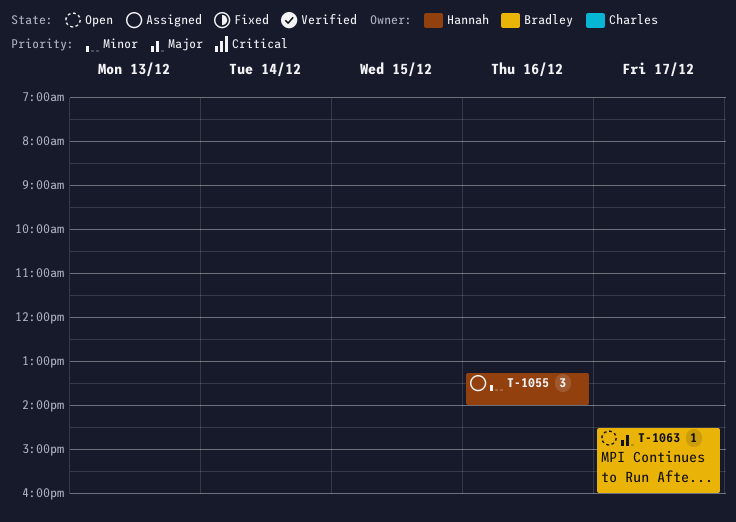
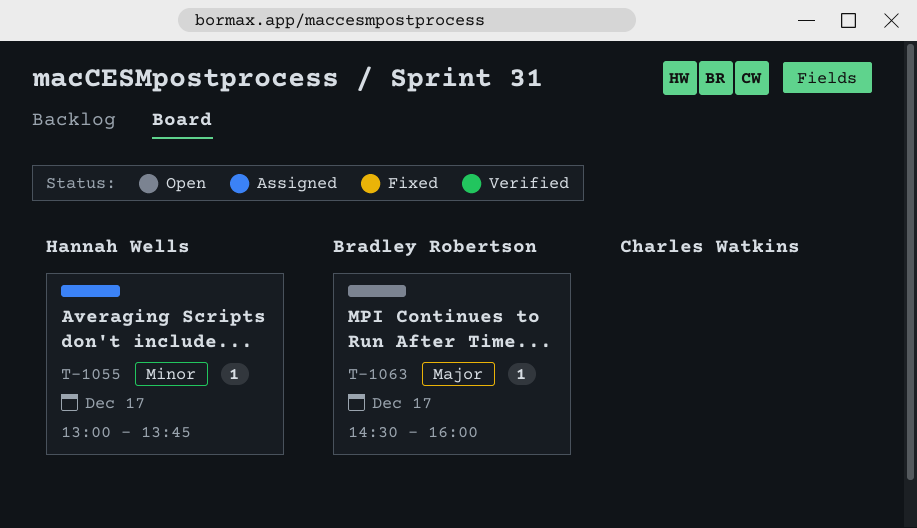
T-1055, estimate: 3 -> 1
T-1055, day: Dec 16 -> Dec 17
T-1055, begins: 13:15 -> 13:00
T-1055, ends: 14:00 -> 13:45

